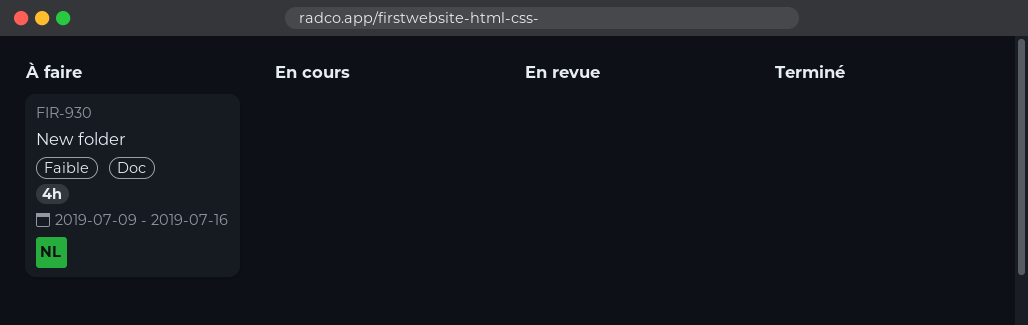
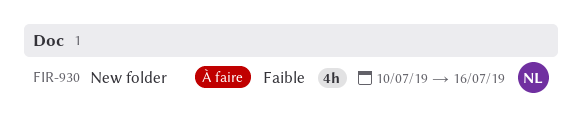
FIR-930, start: Jul 9 -> Jul 10

